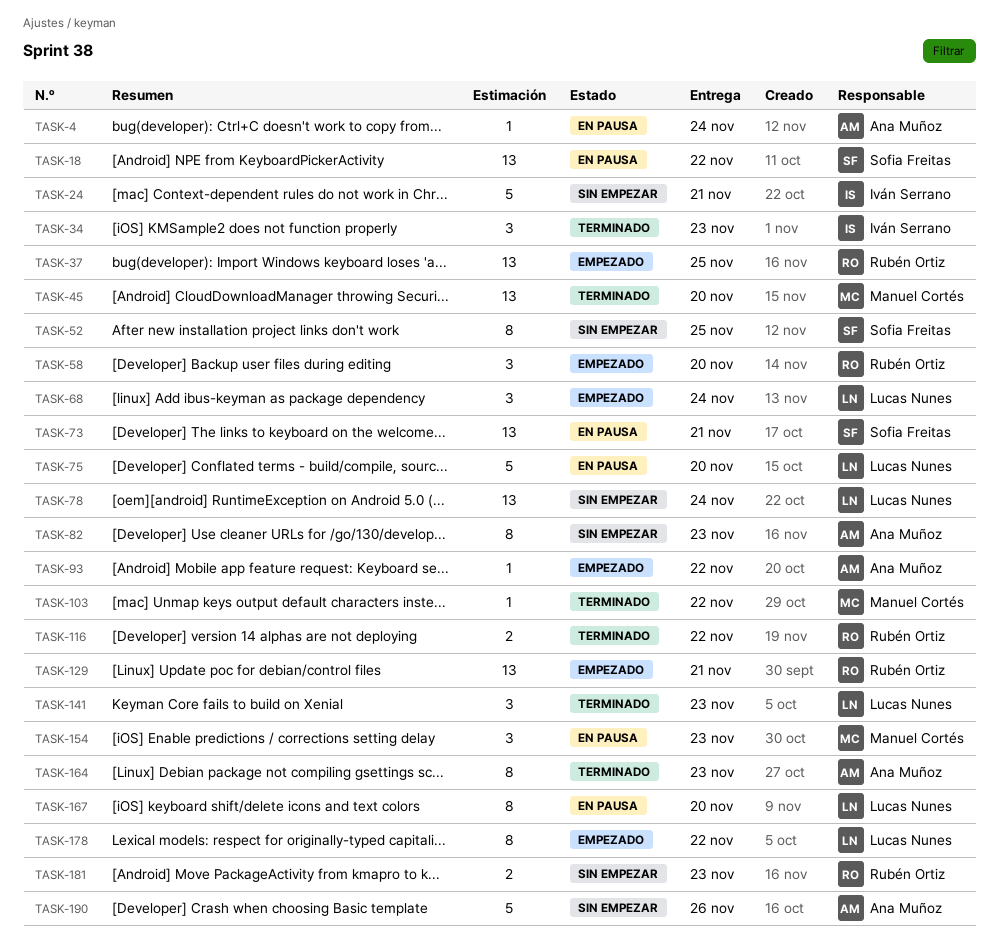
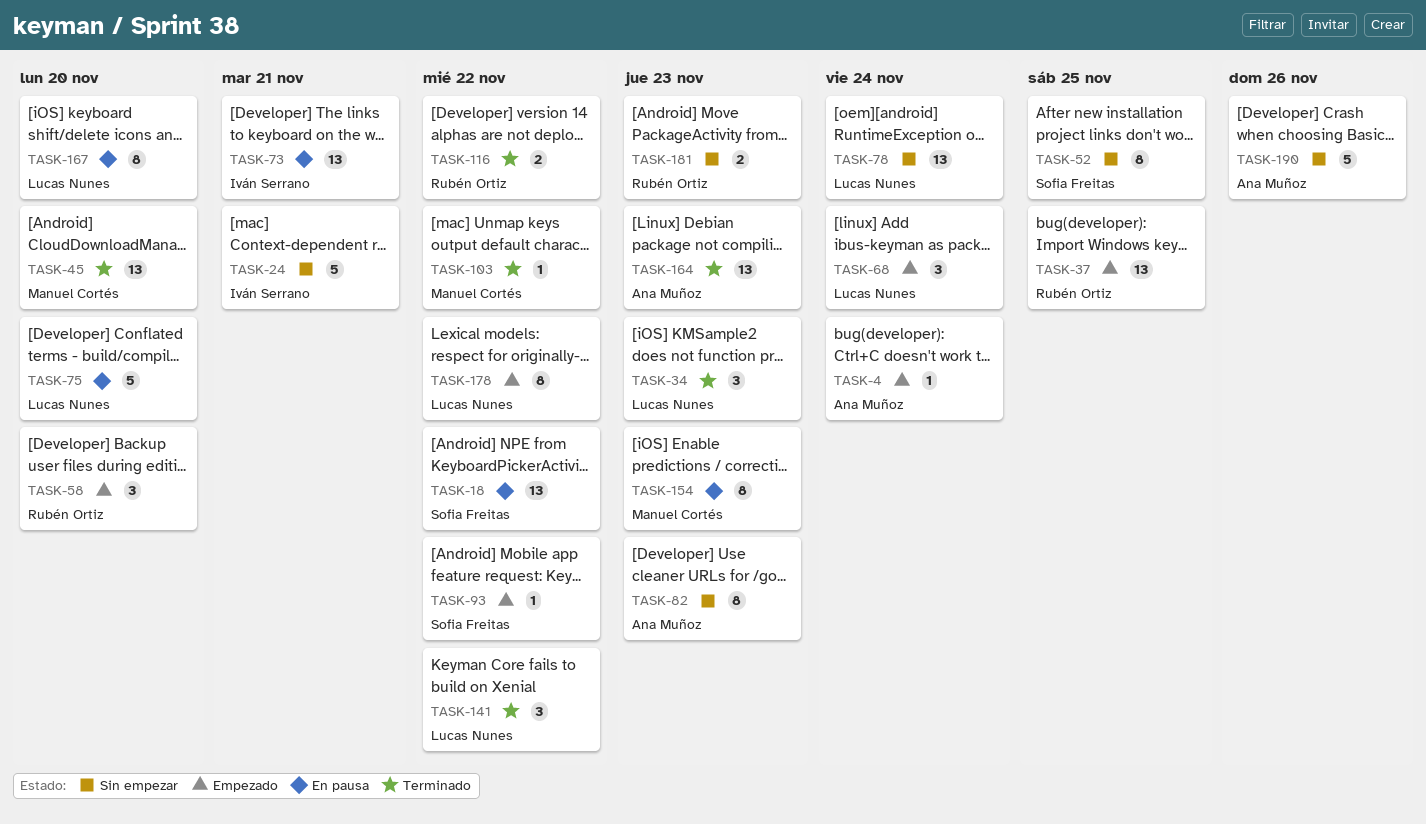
TASK-4, status: En pausa -> Empezado
TASK-34, owner: Iván Serrano -> Lucas Nunes
TASK-73, owner: Sofia Freitas -> Iván Serrano
TASK-93, owner: Ana Muñoz -> Sofia Freitas
TASK-129: present -> none
TASK-141, due: Nov 23 -> Nov 22
TASK-154, estimate: 3 -> 8
TASK-164, estimate: 8 -> 13

